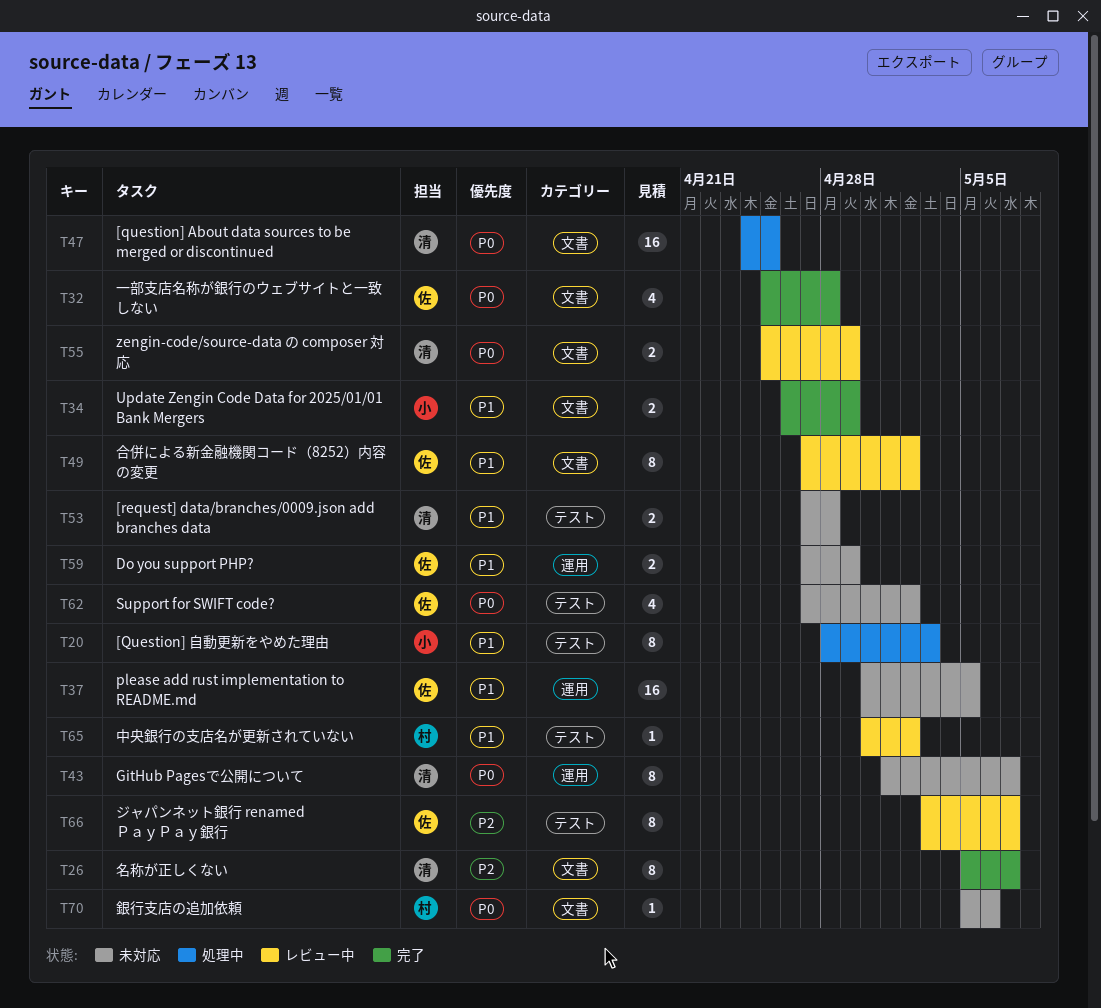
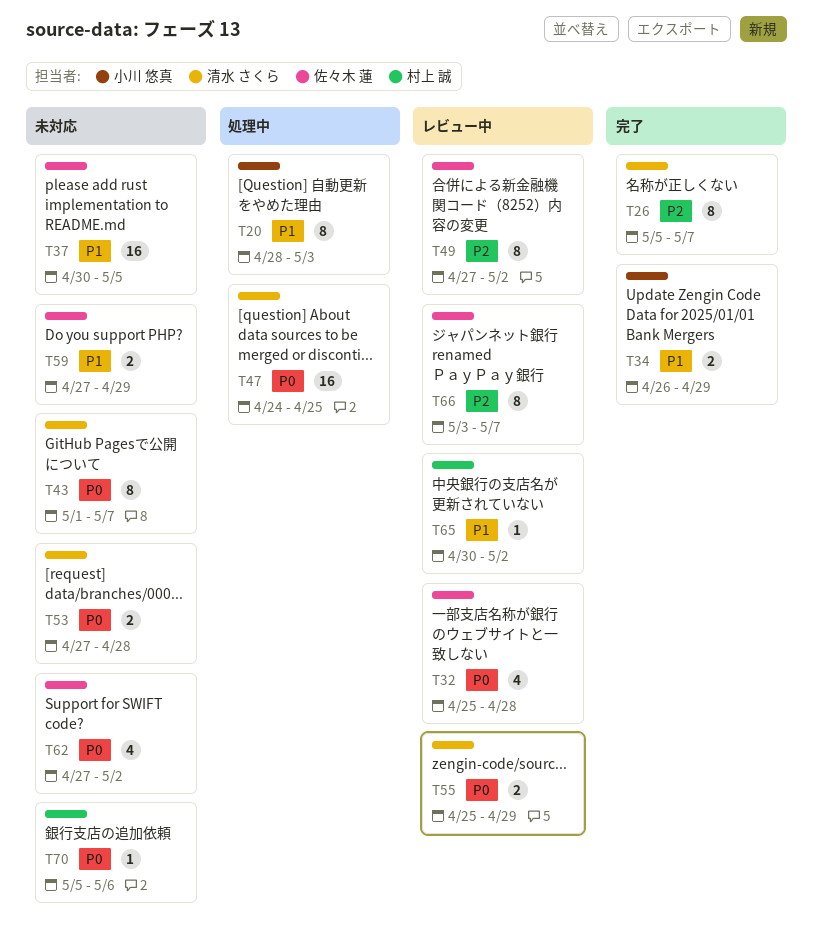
T32, status: 完了 -> レビュー中
T49, priority: P1 -> P2
T53, priority: P1 -> P0

